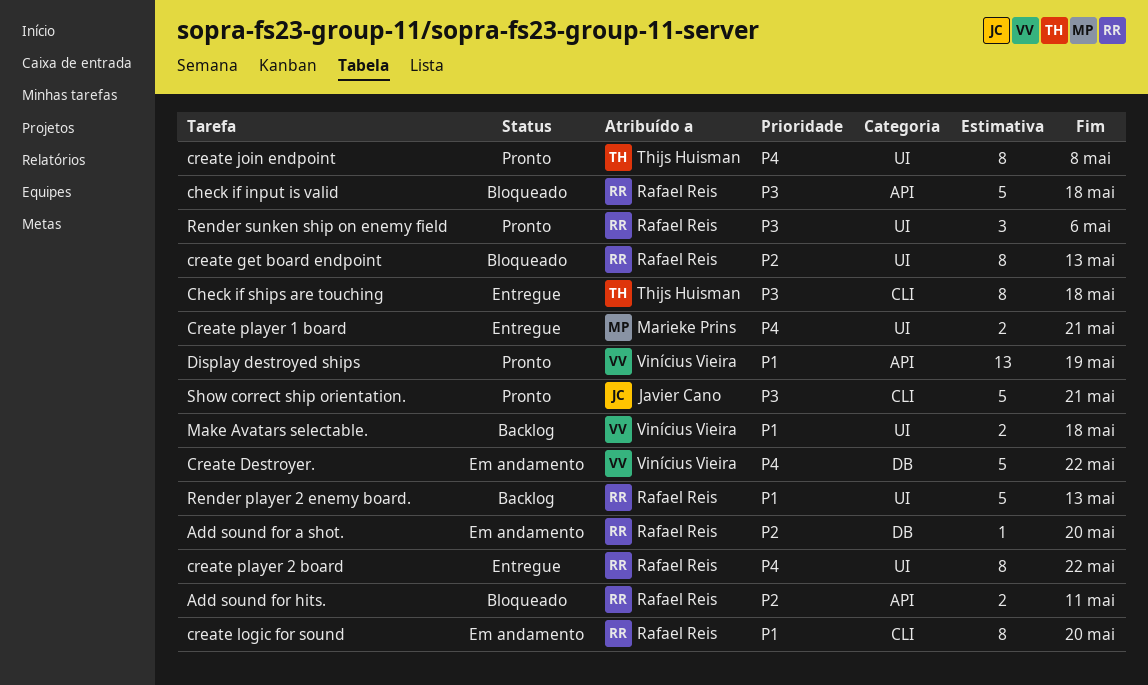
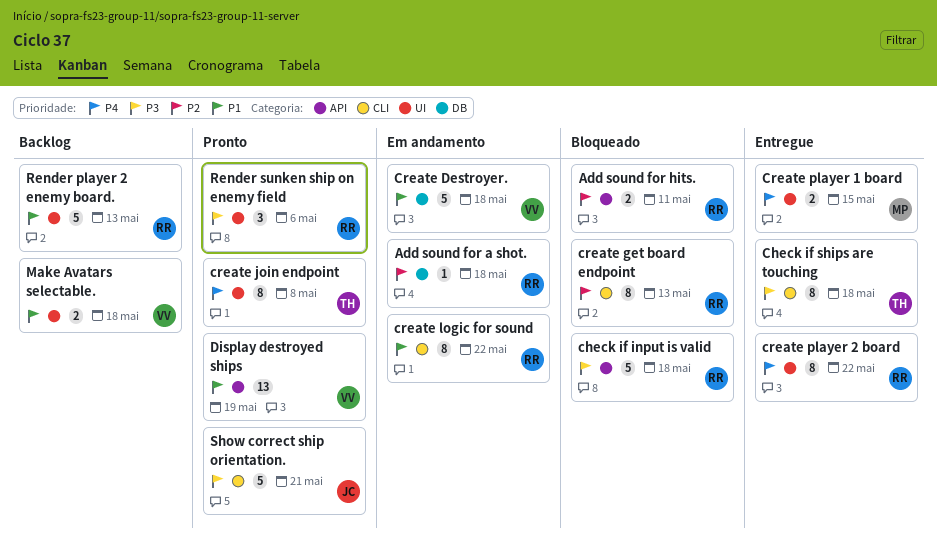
Add sound for a shot., due: May 20 -> May 18
Create Destroyer., priority: P4 -> P1
Create Destroyer., due: May 22 -> May 18
create get board endpoint, label: UI -> CLI
create logic for sound, due: May 20 -> May 22
Create player 1 board, due: May 21 -> May 15

